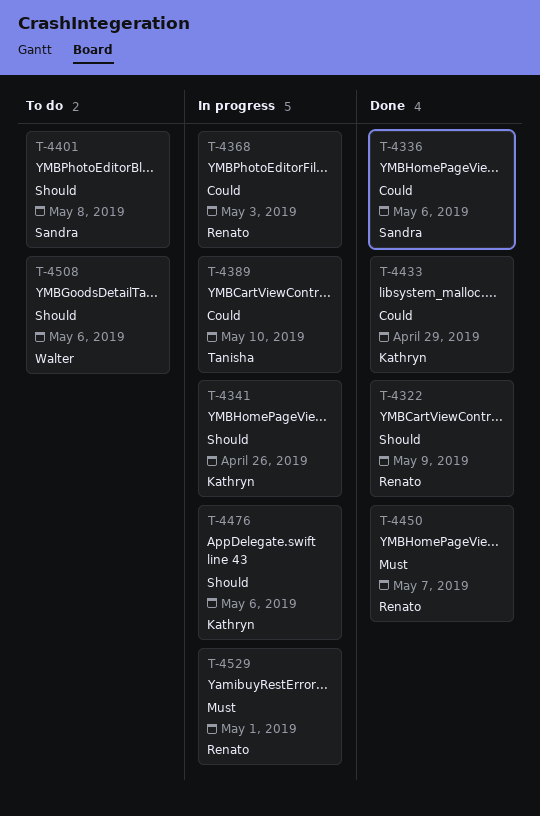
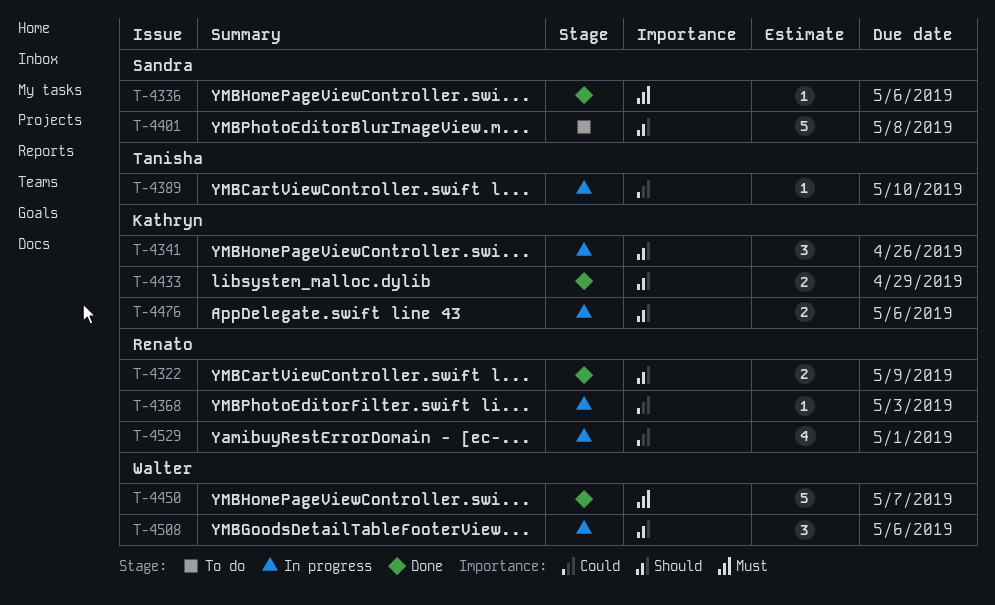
T-4336, priority: Could -> Must
T-4433, priority: Could -> Should
T-4450, owner: Renato -> Walter
T-4508, status: To do -> In progress
T-4529, priority: Must -> Could

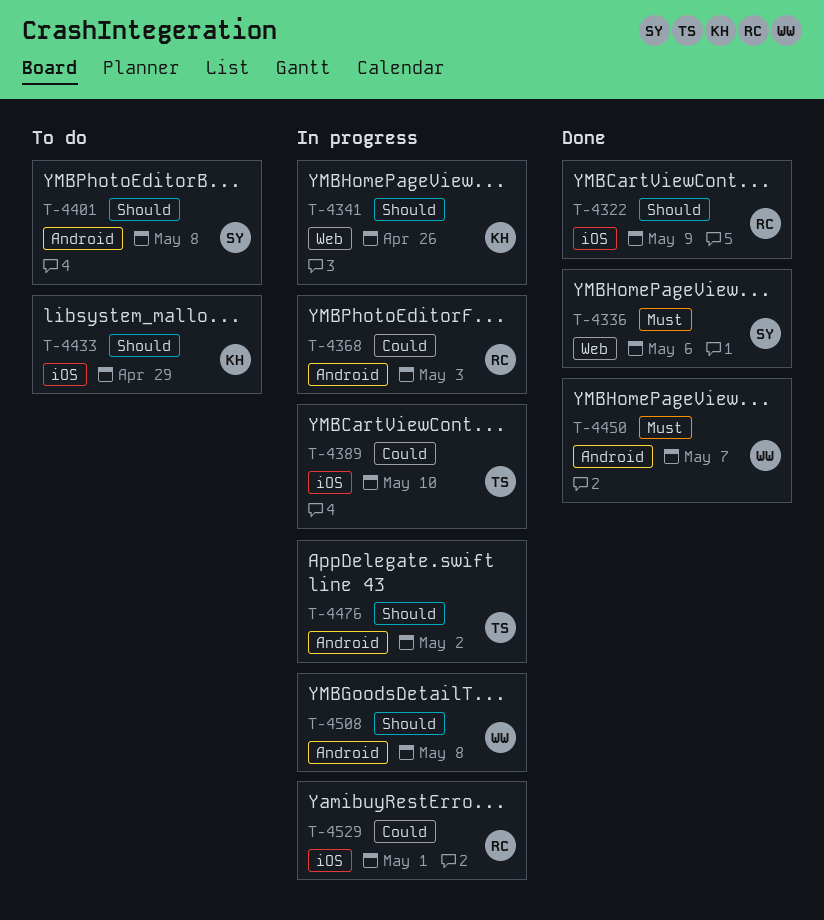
T-4433, status: Done -> To do
T-4476, owner: Kathryn -> Tanisha
T-4476, due: May 6 -> May 2
T-4508, due: May 6 -> May 8

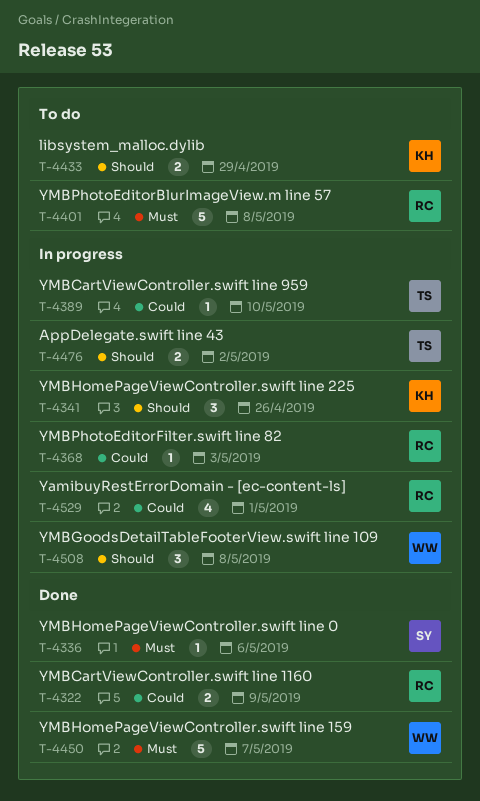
T-4322, priority: Should -> Could
T-4401, owner: SY -> RC
T-4401, priority: Should -> Must

